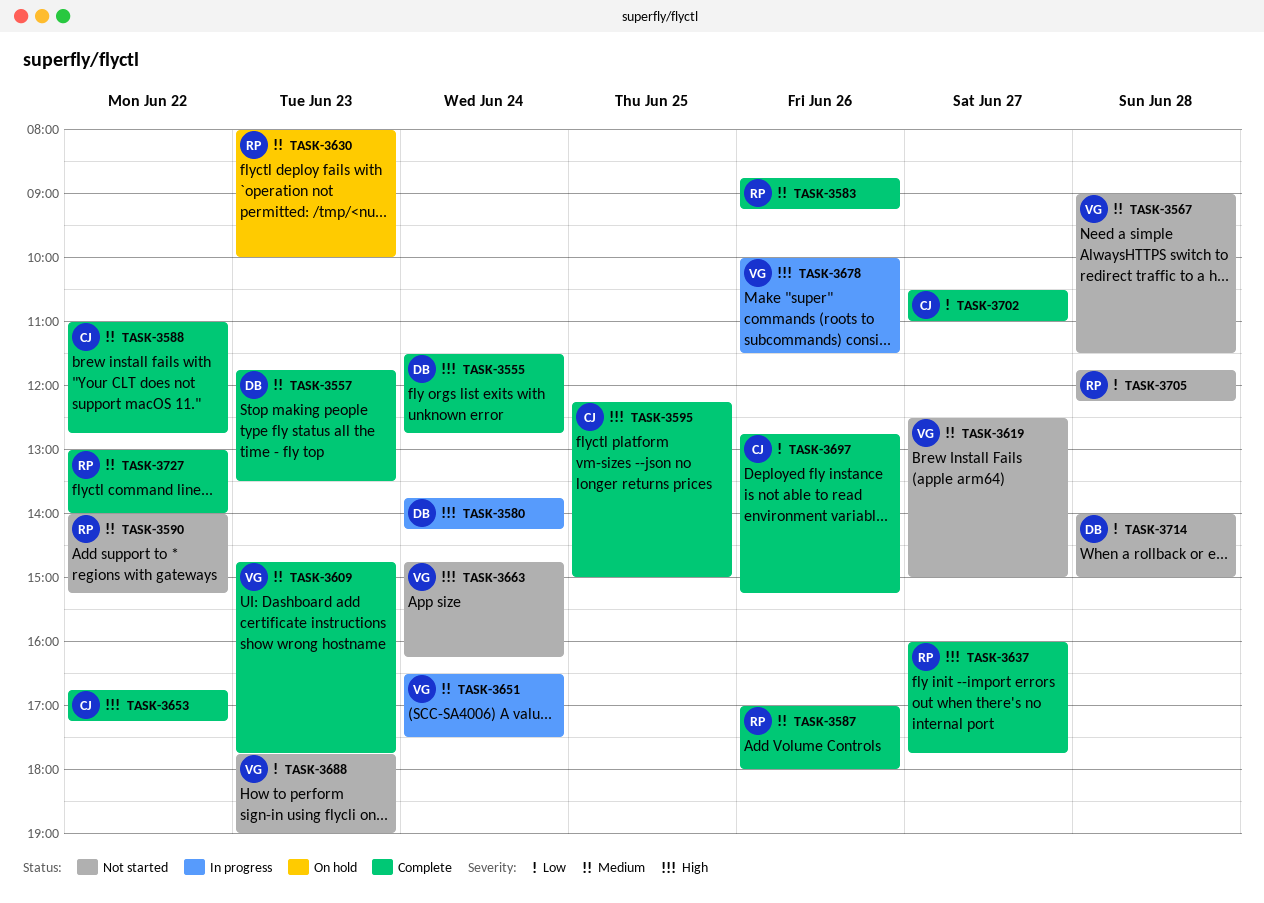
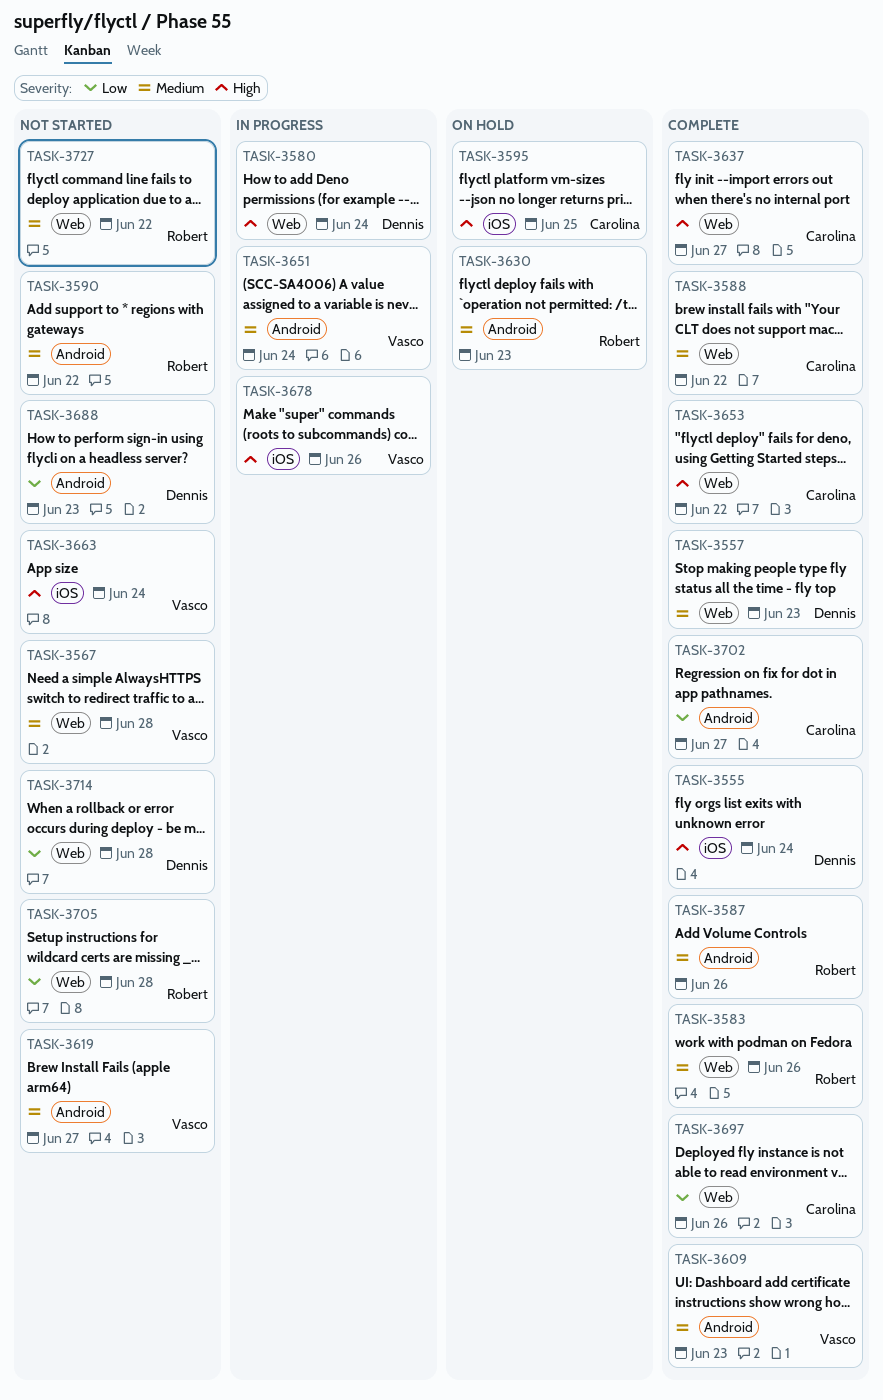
TASK-3595, status: Complete -> On hold
TASK-3637, owner: Robert -> Carolina
TASK-3688, owner: Vasco -> Dennis
TASK-3727, status: Complete -> Not started

